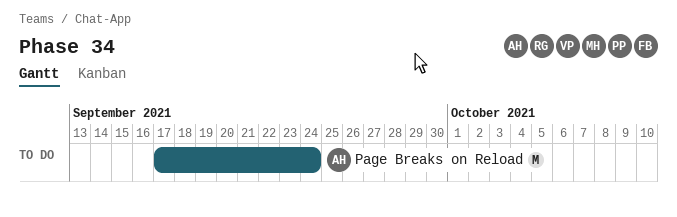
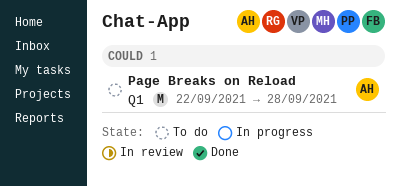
Page Breaks on Reload, start: Sep 17 -> Sep 22
Page Breaks on Reload, due: Sep 24 -> Sep 28

